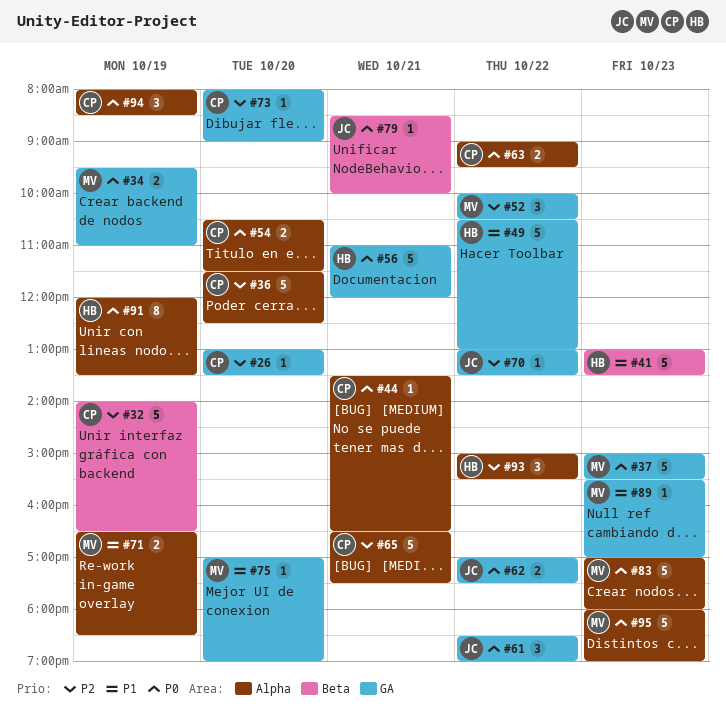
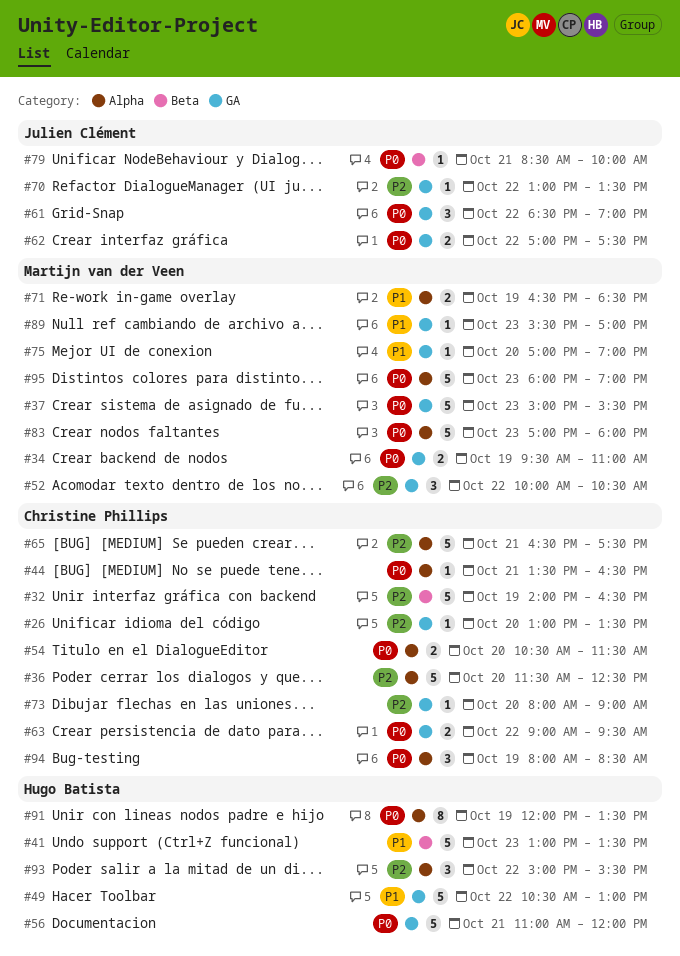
#63, label: Alpha -> GA

